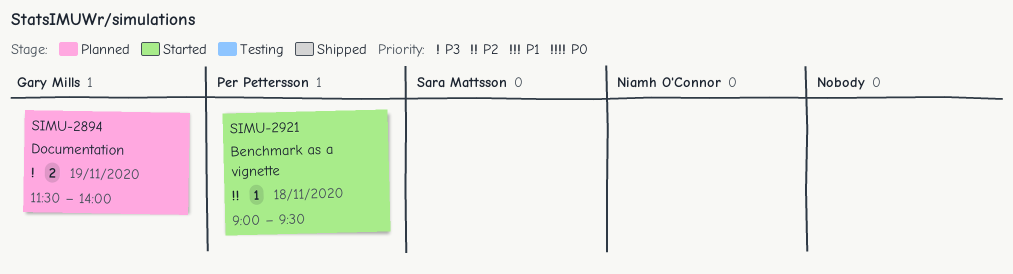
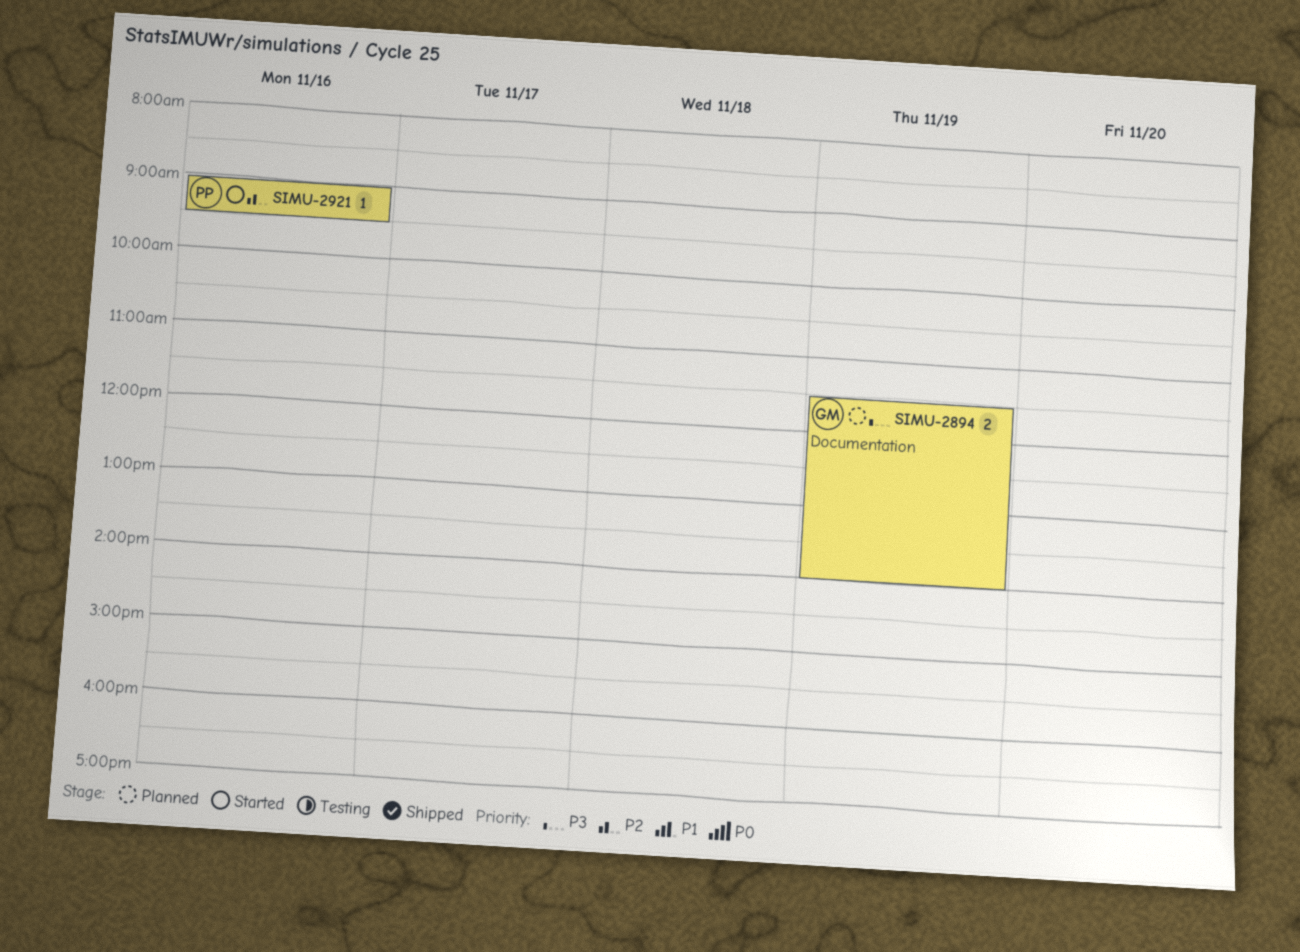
SIMU-2921, day: Nov 18 -> Nov 16

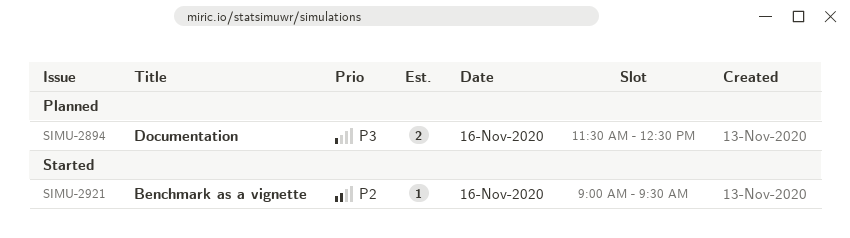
SIMU-2894, day: Nov 19 -> Nov 16
SIMU-2894, ends: 14:00 -> 12:30

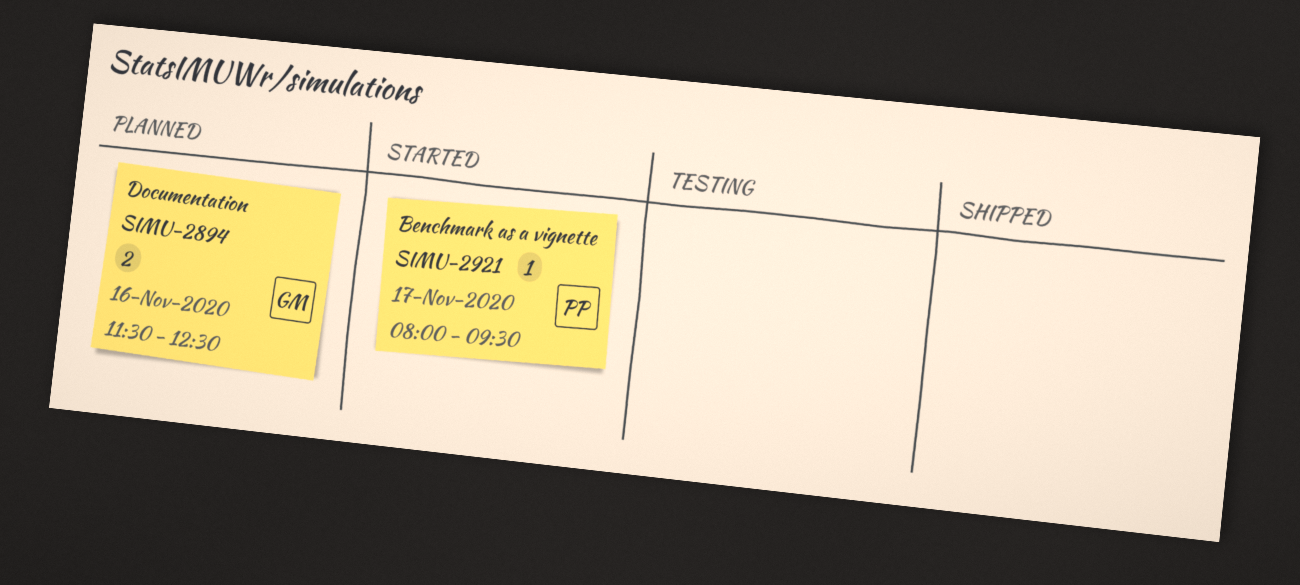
SIMU-2921, day: Nov 16 -> Nov 17
SIMU-2921, begins: 09:00 -> 08:00

